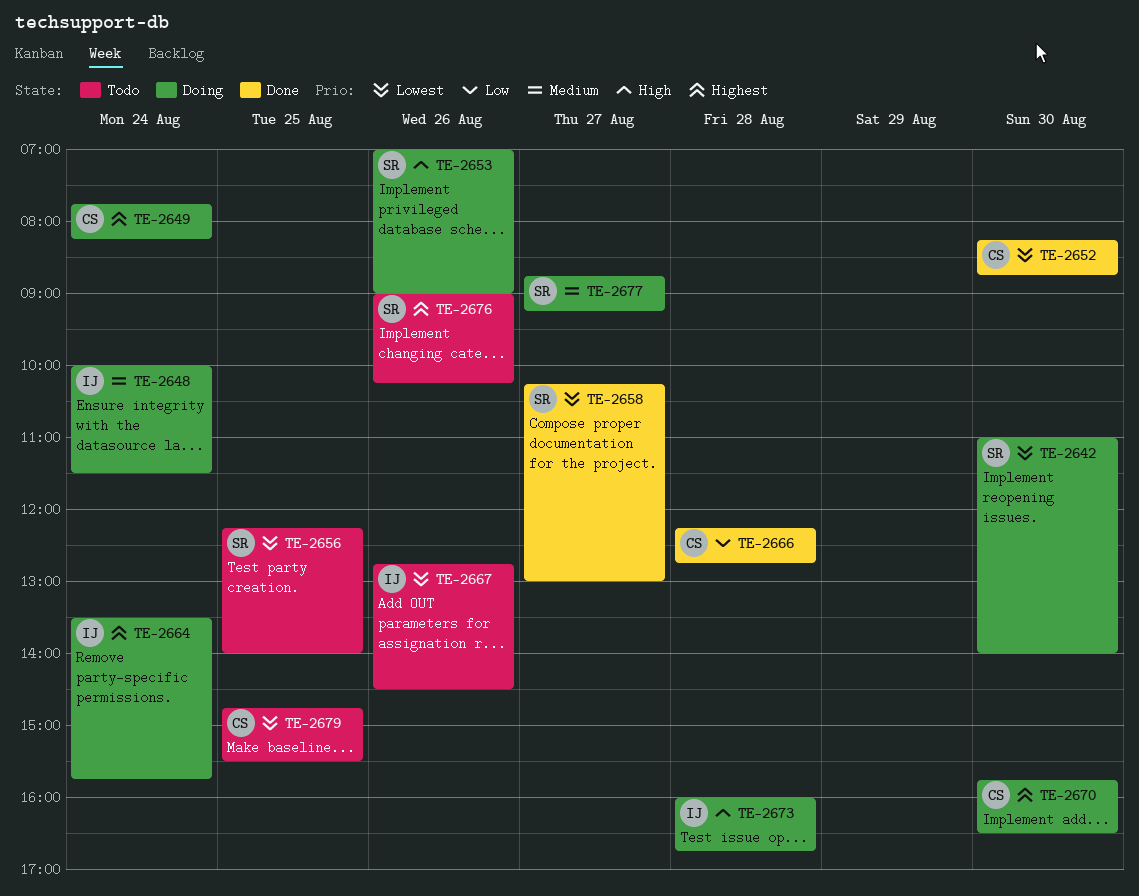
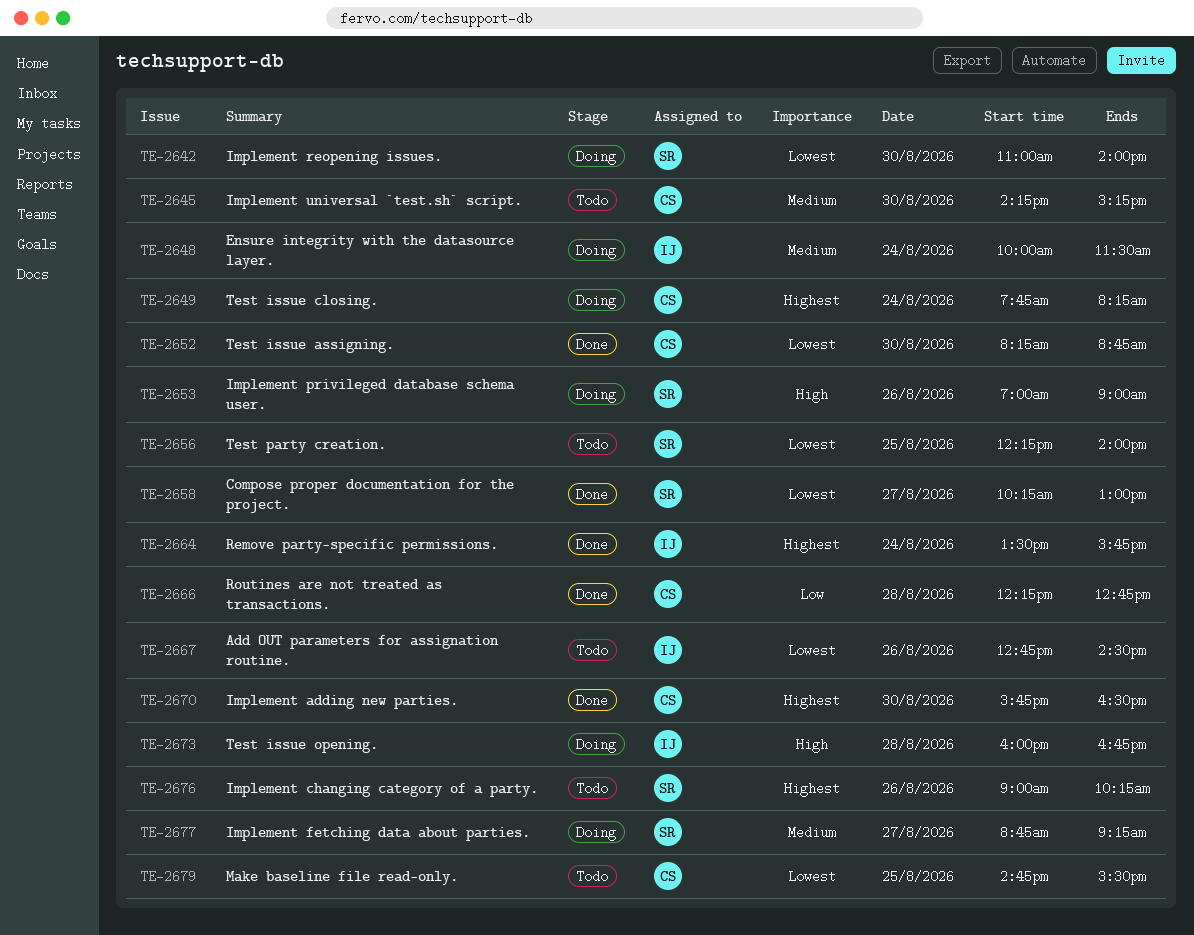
TE-2645: none -> present
TE-2664, status: Doing -> Done
TE-2670, status: Doing -> Done

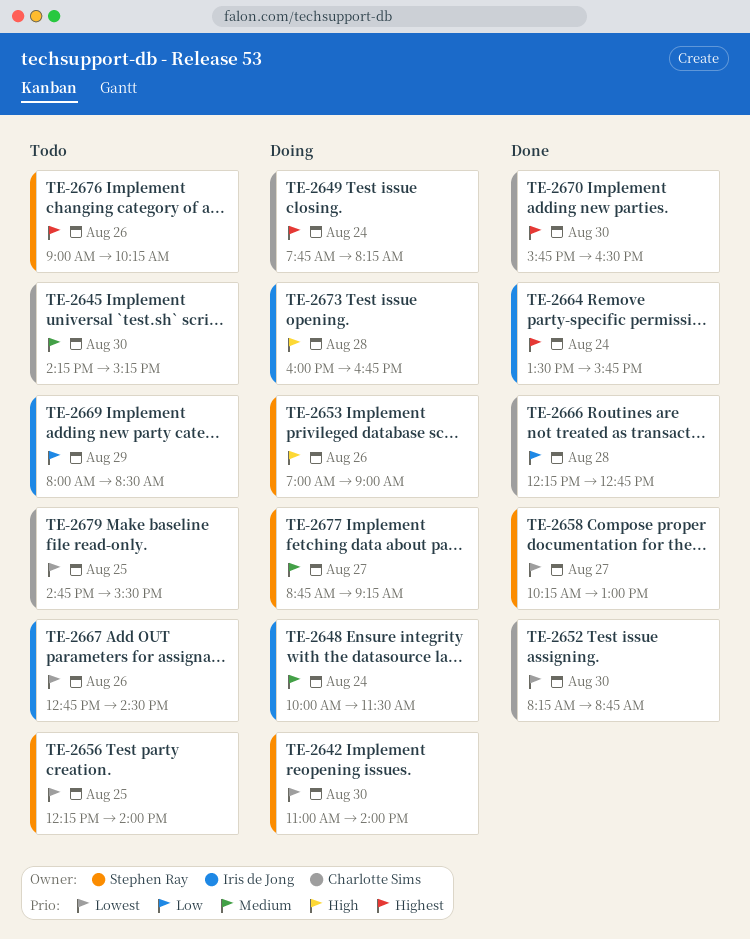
TE-2669: none -> present

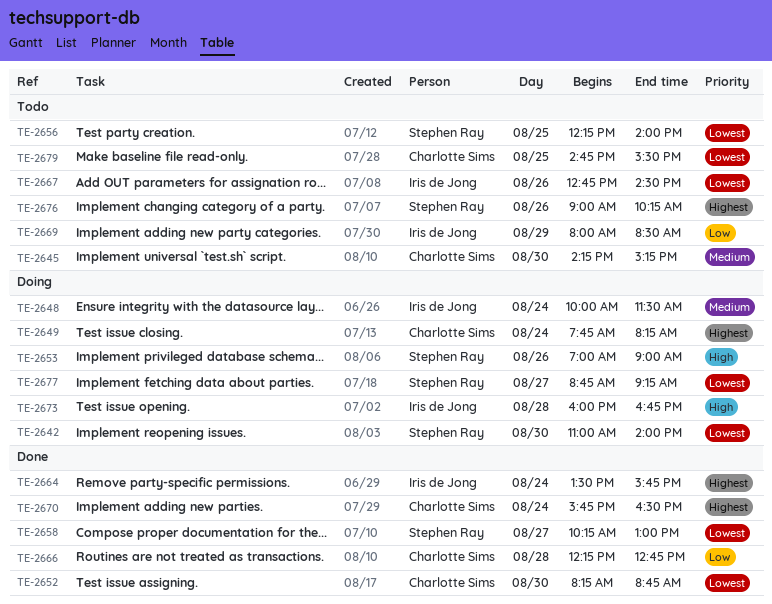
TE-2670, day: Aug 30 -> Aug 24
TE-2677, priority: Medium -> Lowest

